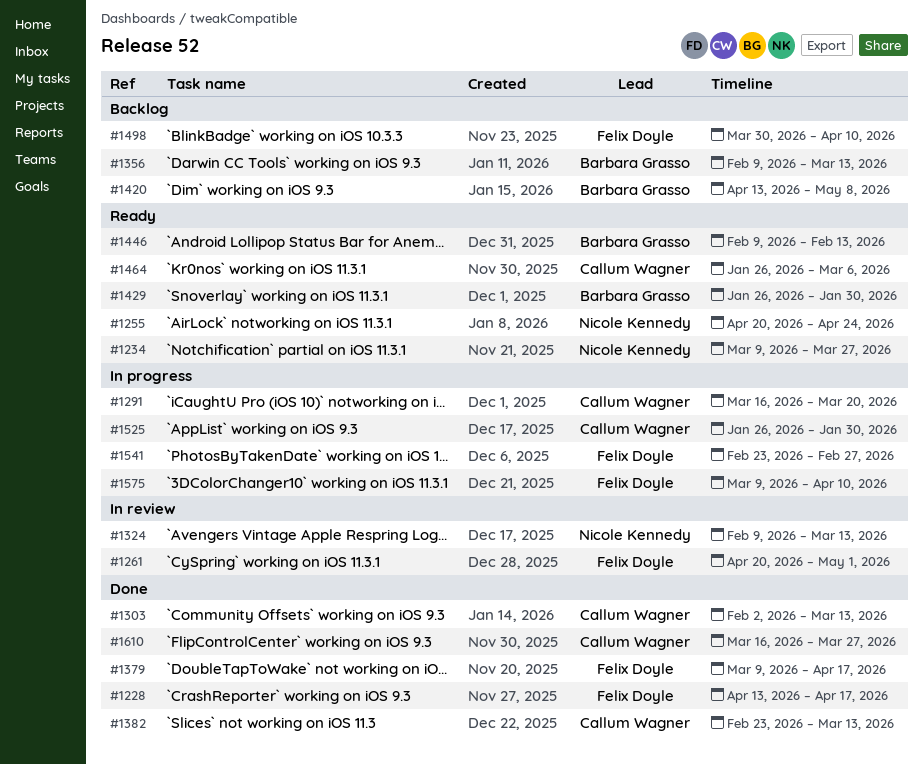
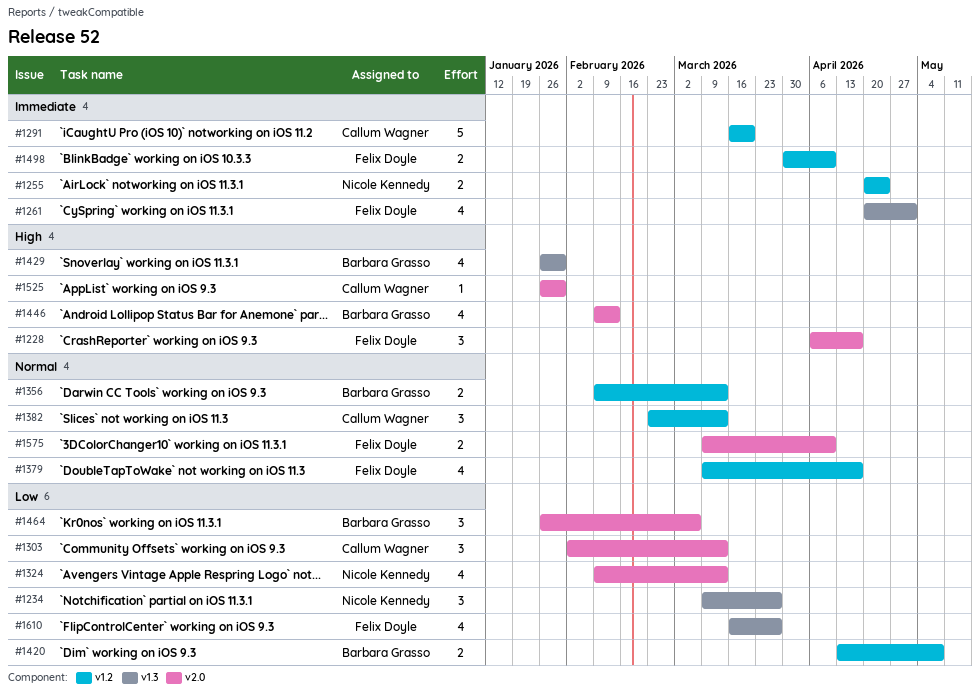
#1228, start: Apr 13 -> Apr 6
#1464, owner: Callum Wagner -> Barbara Grasso
#1541: present -> none
#1610, owner: Callum Wagner -> Felix Doyle

